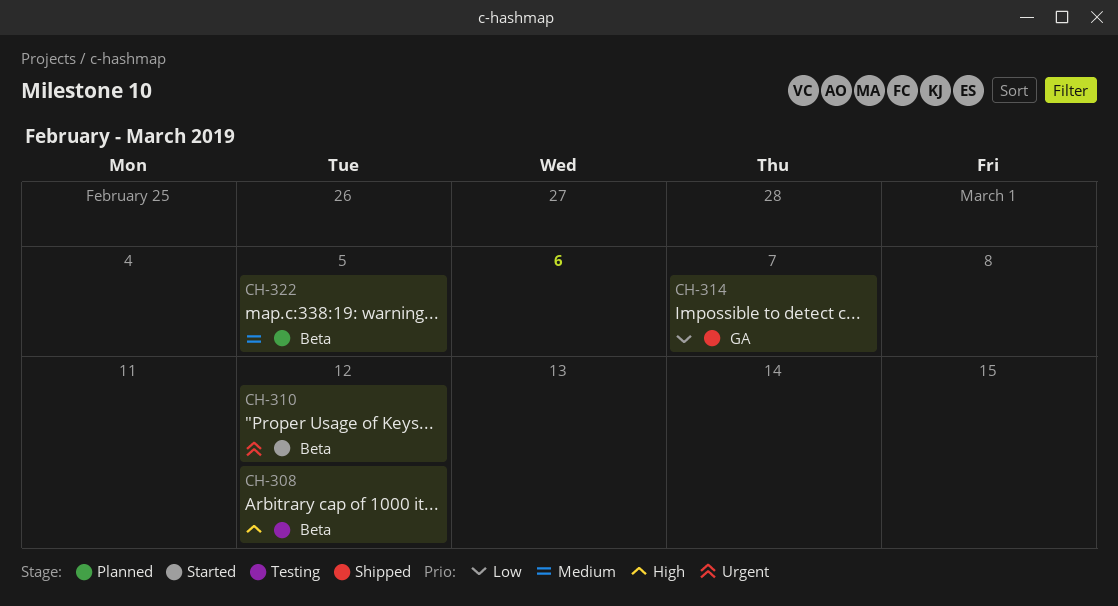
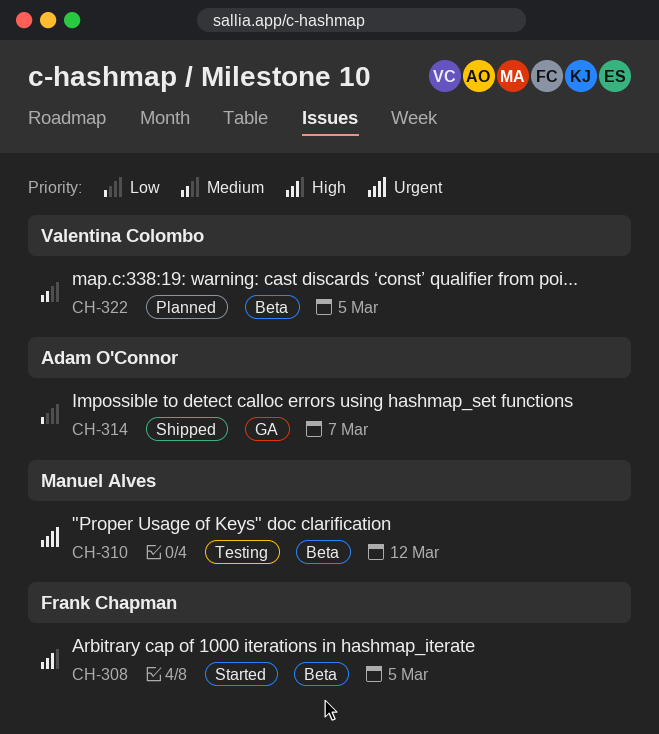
CH-308, status: Testing -> Started
CH-308, due: Mar 12 -> Mar 5
CH-310, status: Started -> Testing

